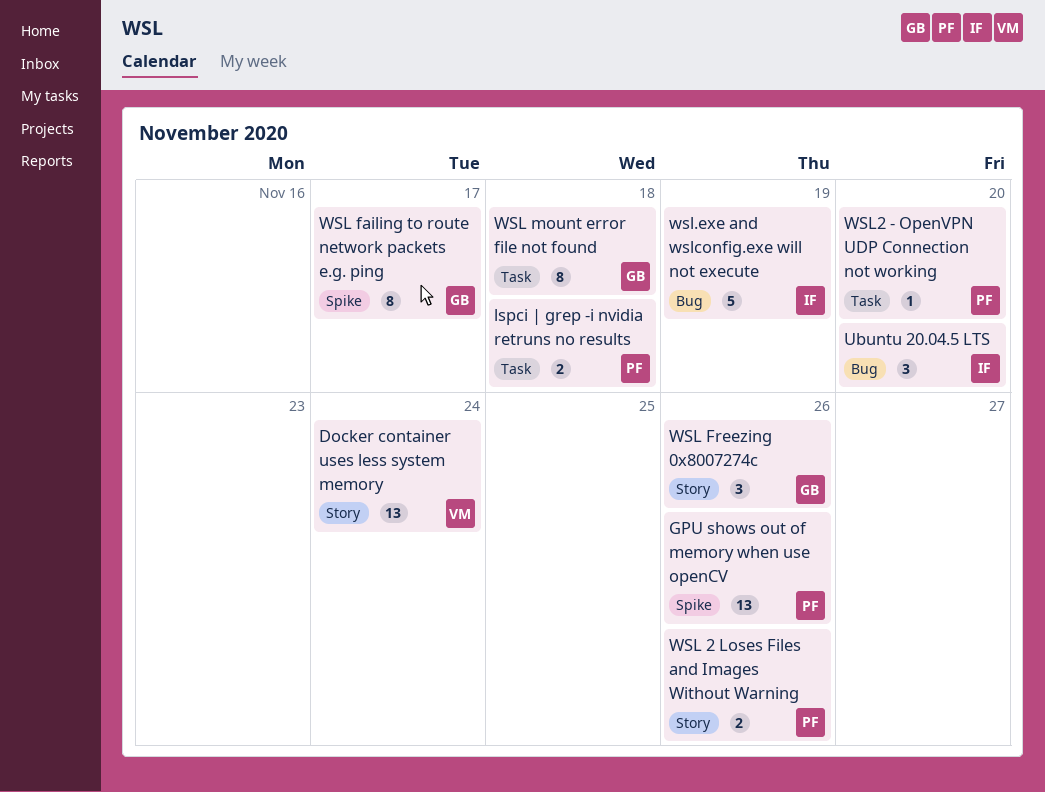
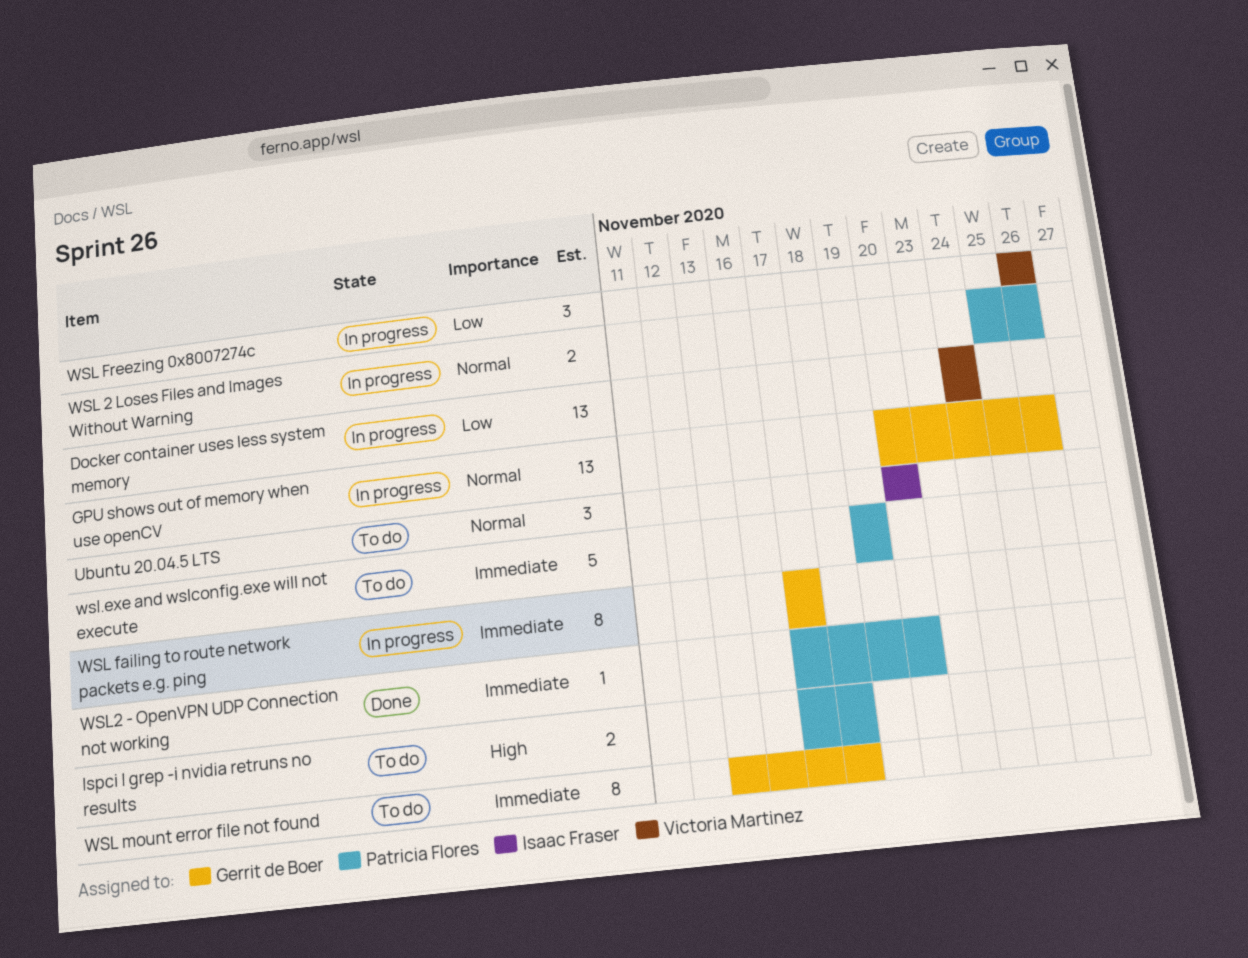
GPU shows out of memory when use openCV, owner: Patricia Flores -> Gerrit de Boer
WSL Freezing 0x8007274c, owner: Gerrit de Boer -> Victoria Martinez
wsl.exe and wslconfig.exe will not execute, owner: Isaac Fraser -> Patricia Flores

